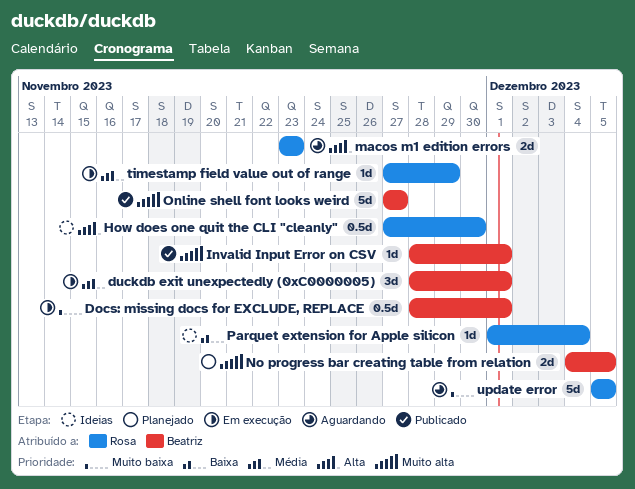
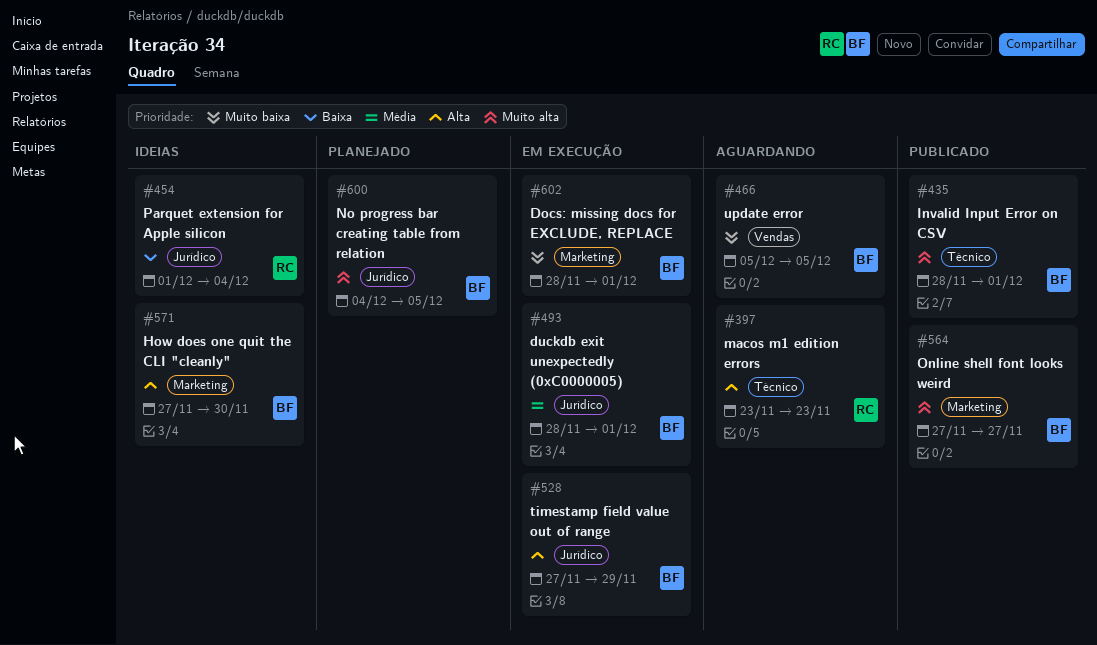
How does one quit the CLI "cleanly", owner: Rosa -> Beatriz
timestamp field value out of range, owner: Rosa -> Beatriz
timestamp field value out of range, priority: Média -> Alta
update error, owner: Rosa -> Beatriz

